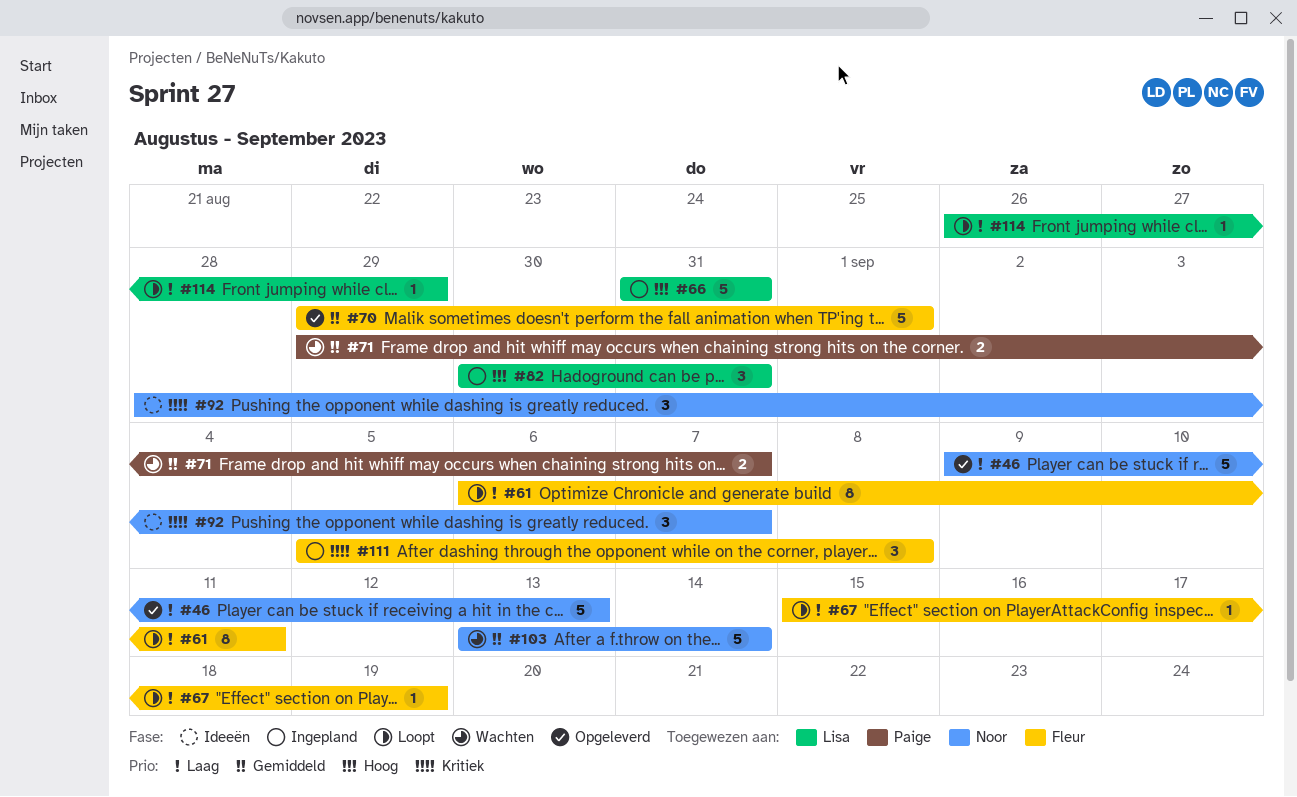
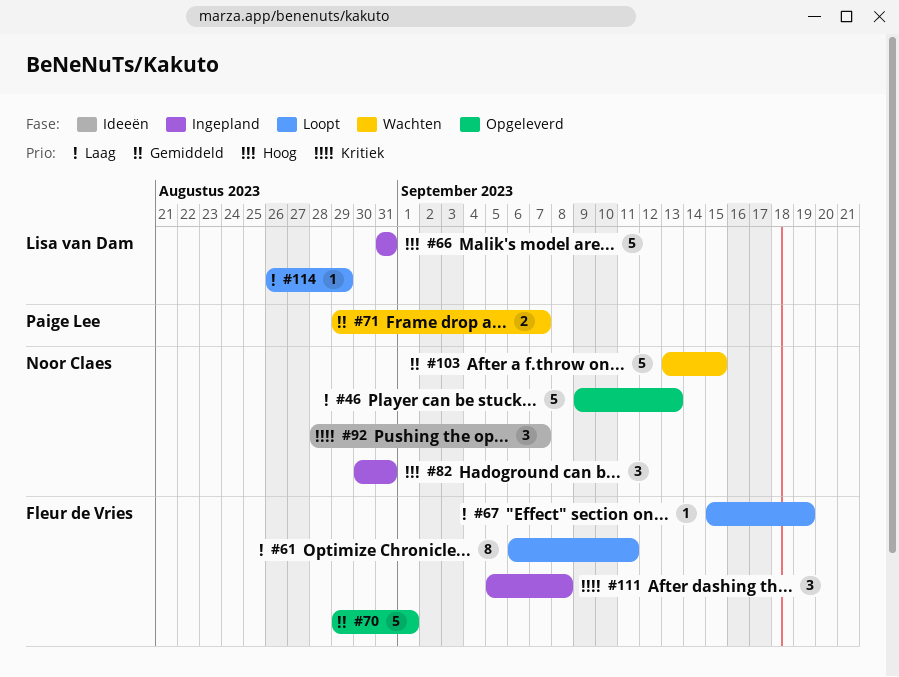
#82, owner: Lisa van Dam -> Noor Claes
#103, due: Sep 14 -> Sep 15

